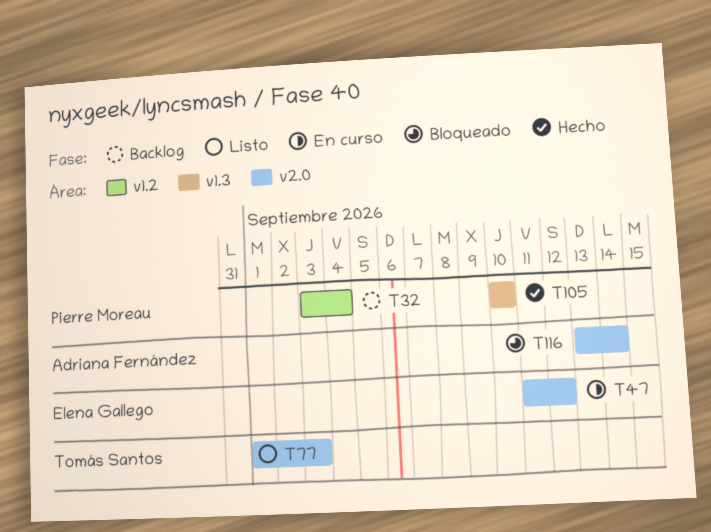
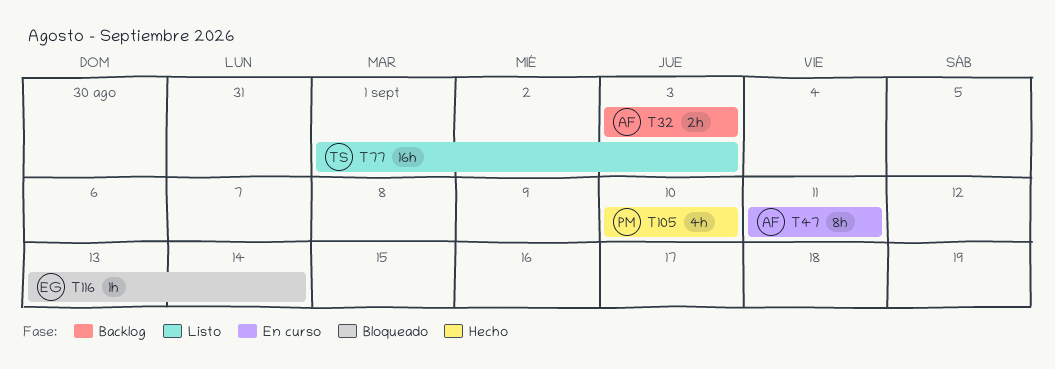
T32, owner: Pierre Moreau -> Adriana Fernández
T32, due: Sep 4 -> Sep 3
T47, owner: Elena Gallego -> Adriana Fernández
T47, due: Sep 12 -> Sep 11
T116, owner: Adriana Fernández -> Elena Gallego

